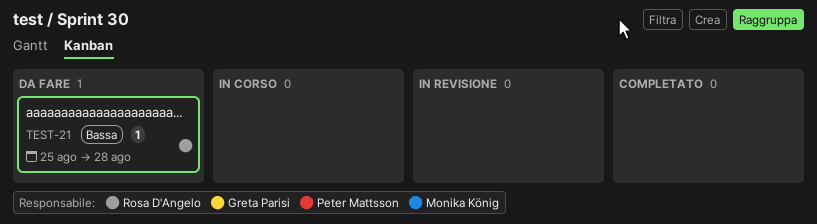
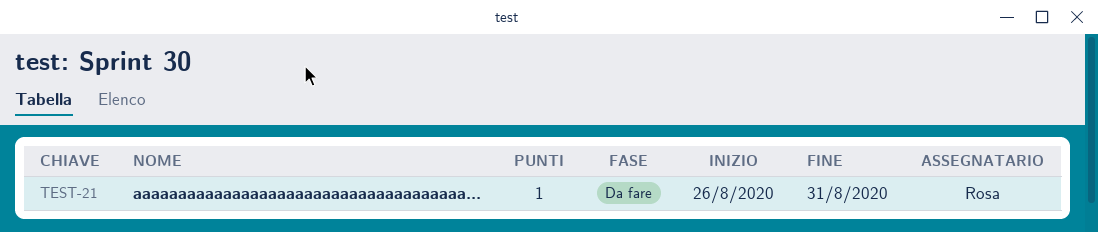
TEST-21, start: Aug 25 -> Aug 26
TEST-21, due: Aug 28 -> Aug 31

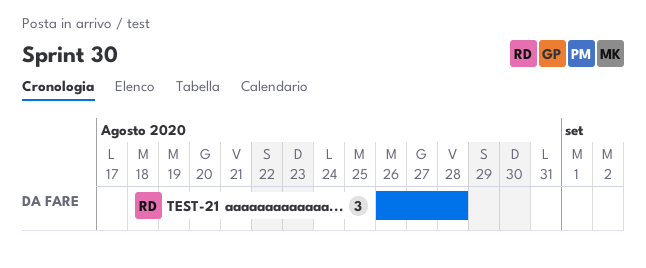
TEST-21, estimate: 1 -> 3
TEST-21, due: Aug 31 -> Aug 28

